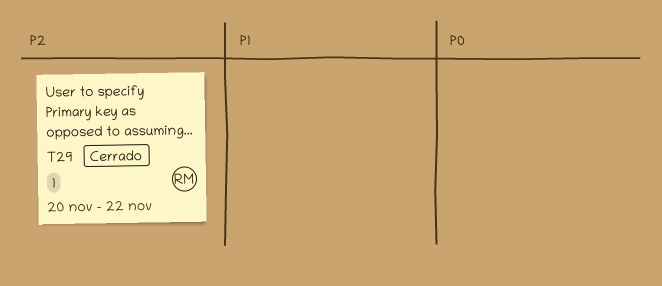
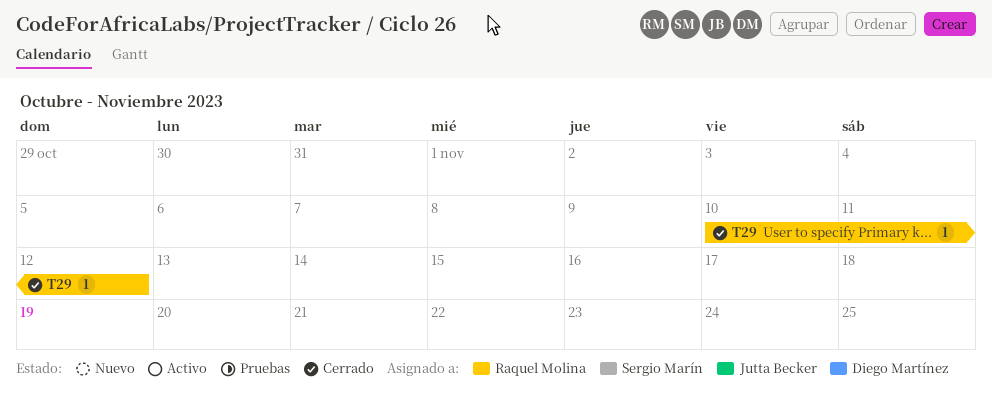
T29, start: Nov 20 -> Nov 10
T29, due: Nov 22 -> Nov 12

